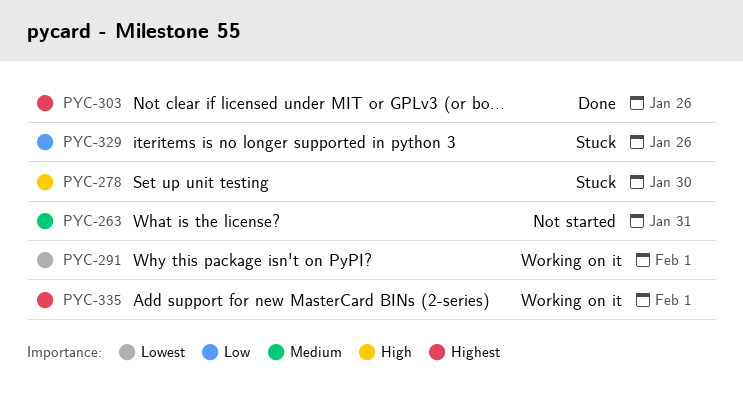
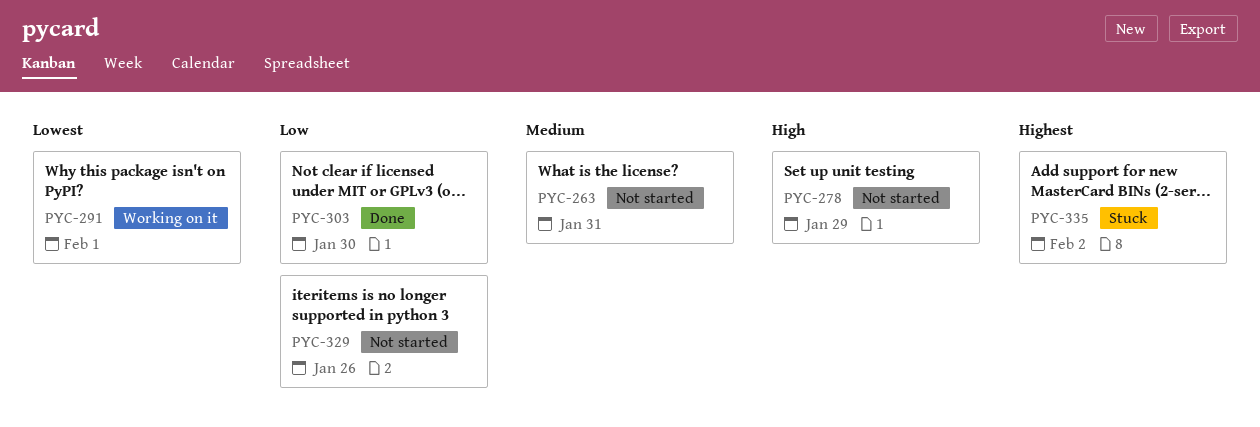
PYC-278, status: Stuck -> Not started
PYC-278, due: Jan 30 -> Jan 29
PYC-303, priority: Highest -> Low
PYC-303, due: Jan 26 -> Jan 30
PYC-329, status: Stuck -> Not started
PYC-335, status: Working on it -> Stuck
PYC-335, due: Feb 1 -> Feb 2

